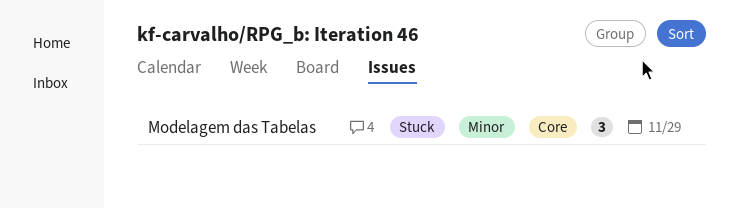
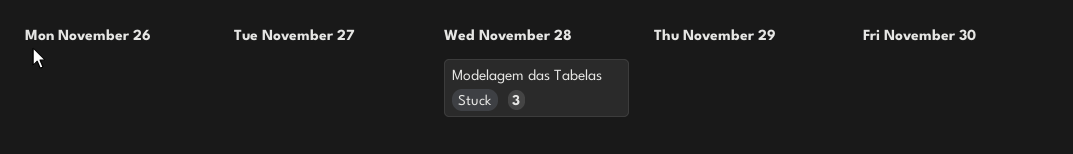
Modelagem das Tabelas, due: Nov 29 -> Nov 28

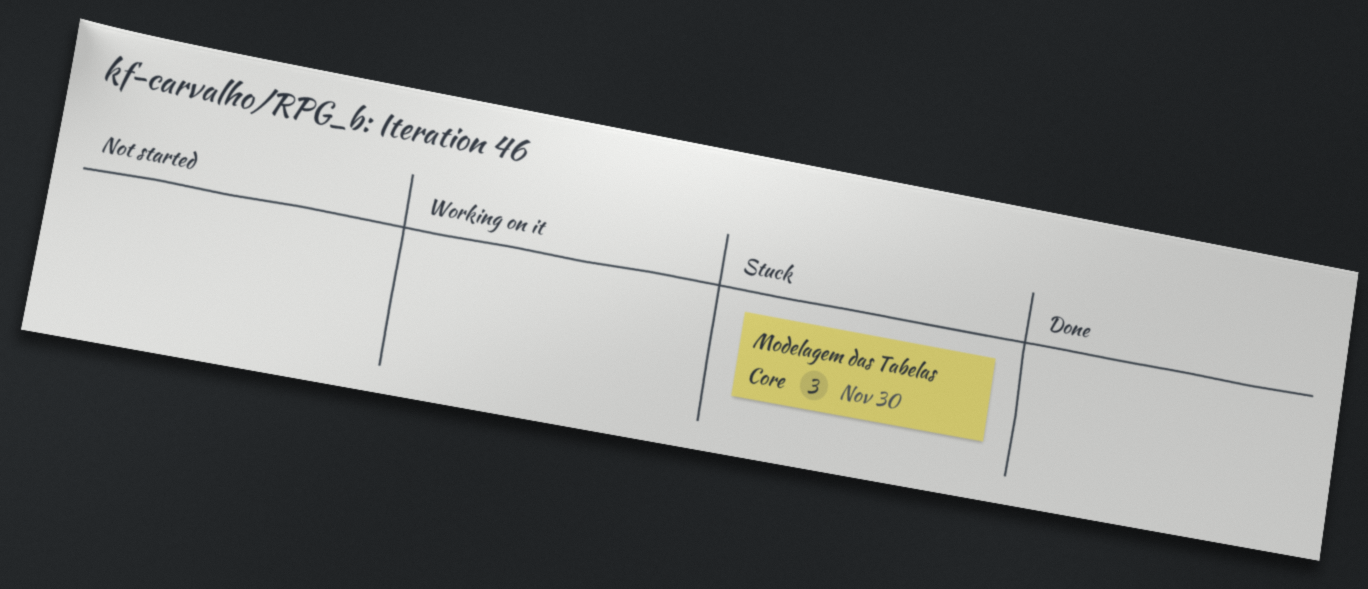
Modelagem das Tabelas, due: Nov 28 -> Nov 30

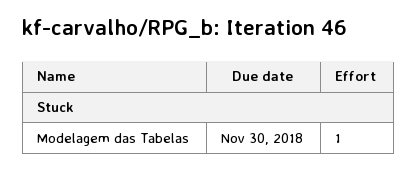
Modelagem das Tabelas, estimate: 3 -> 1

